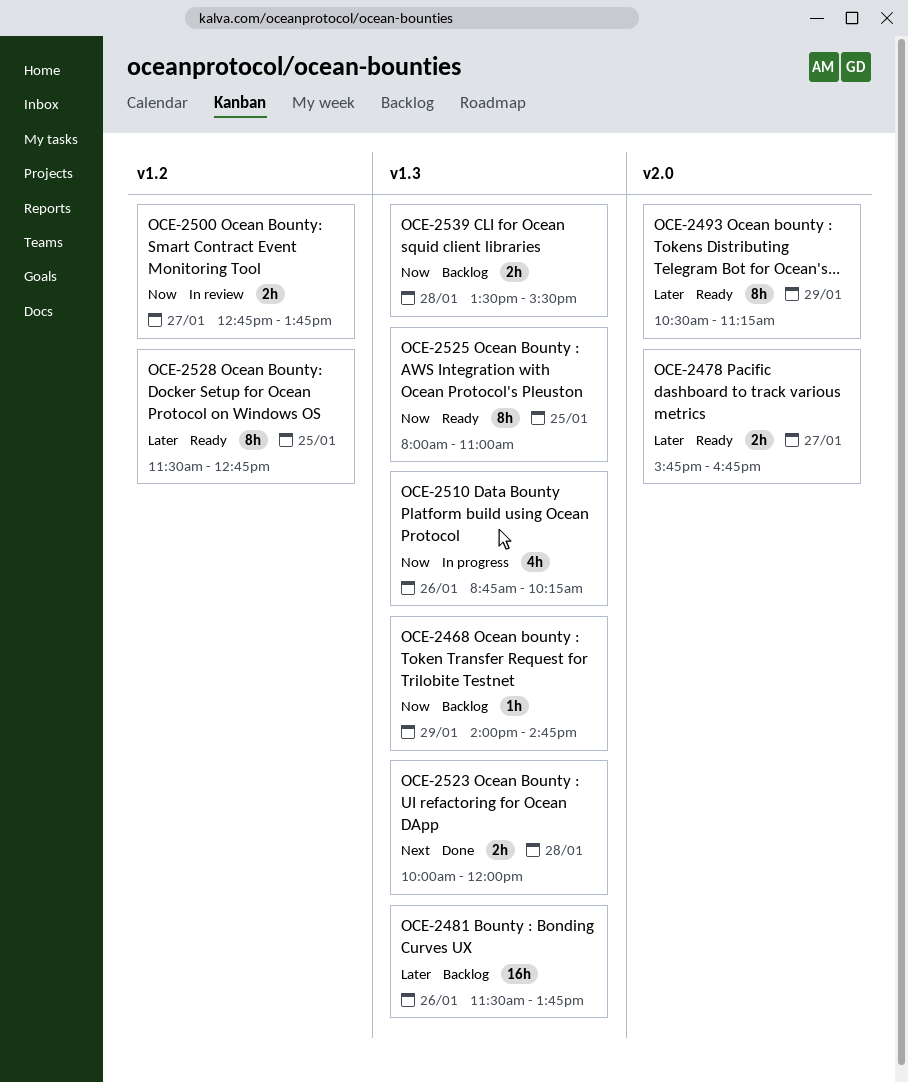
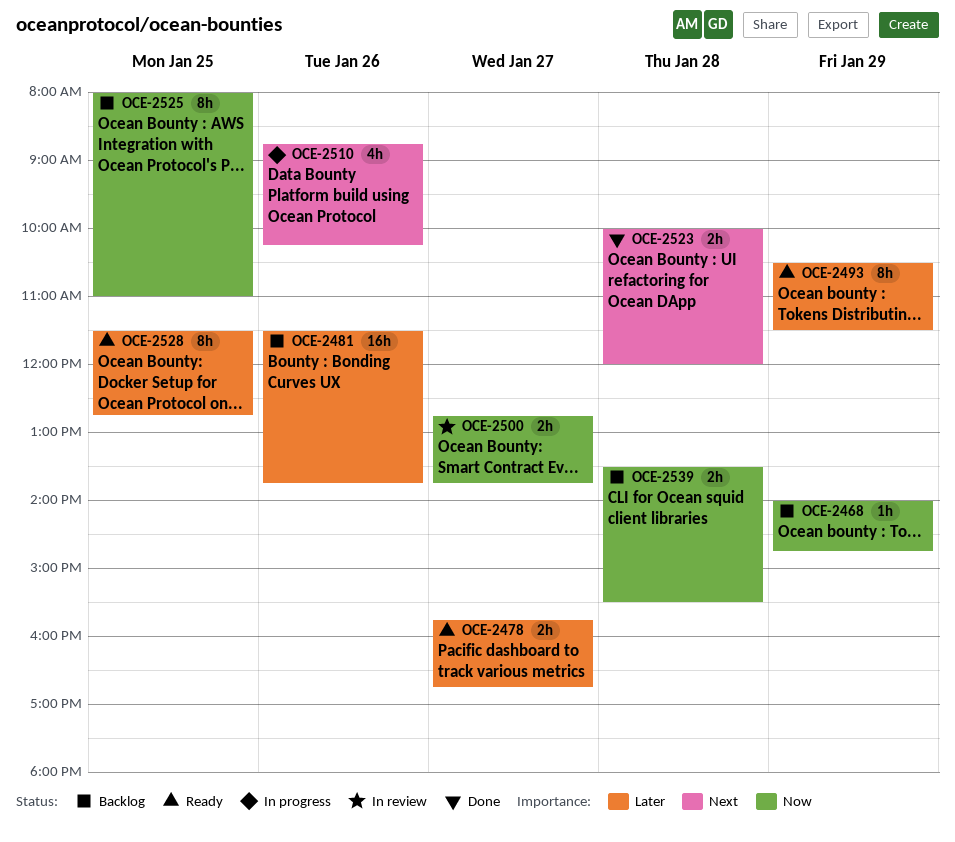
OCE-2493, ends: 11:15 -> 11:30
OCE-2510, priority: Now -> Next
OCE-2525, status: Ready -> Backlog

